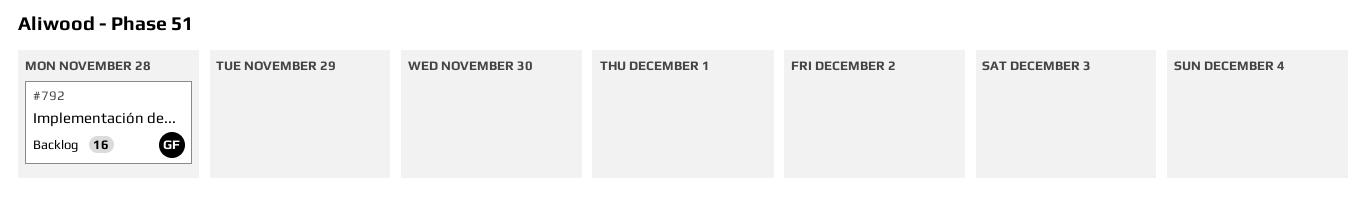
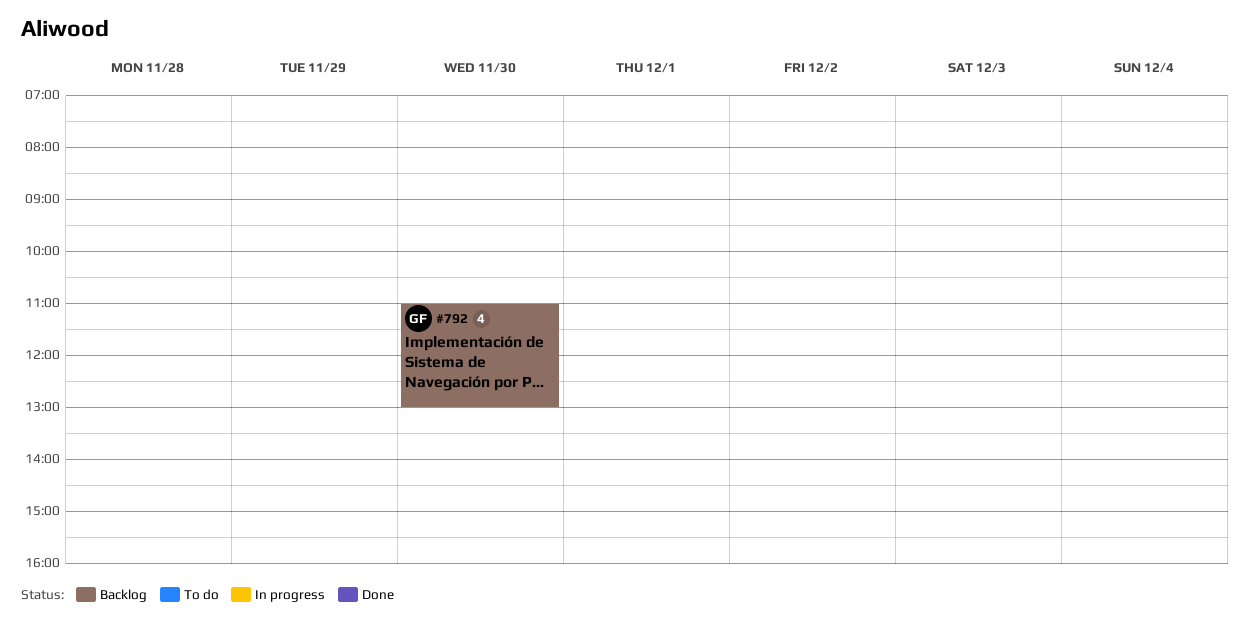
#792, estimate: 16 -> 4
#792, day: Nov 28 -> Nov 30

